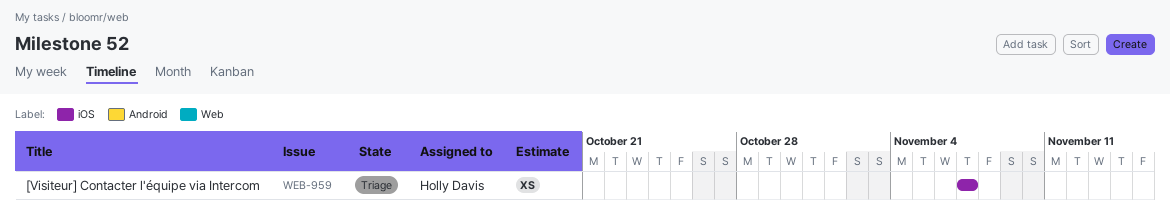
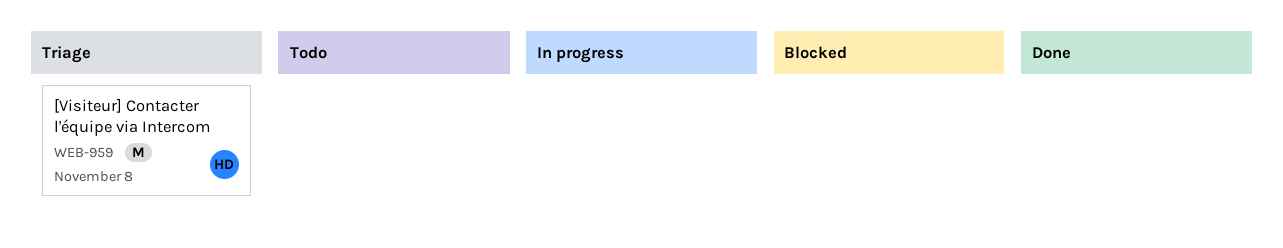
WEB-959, estimate: XS -> M
WEB-959, due: Nov 7 -> Nov 8

